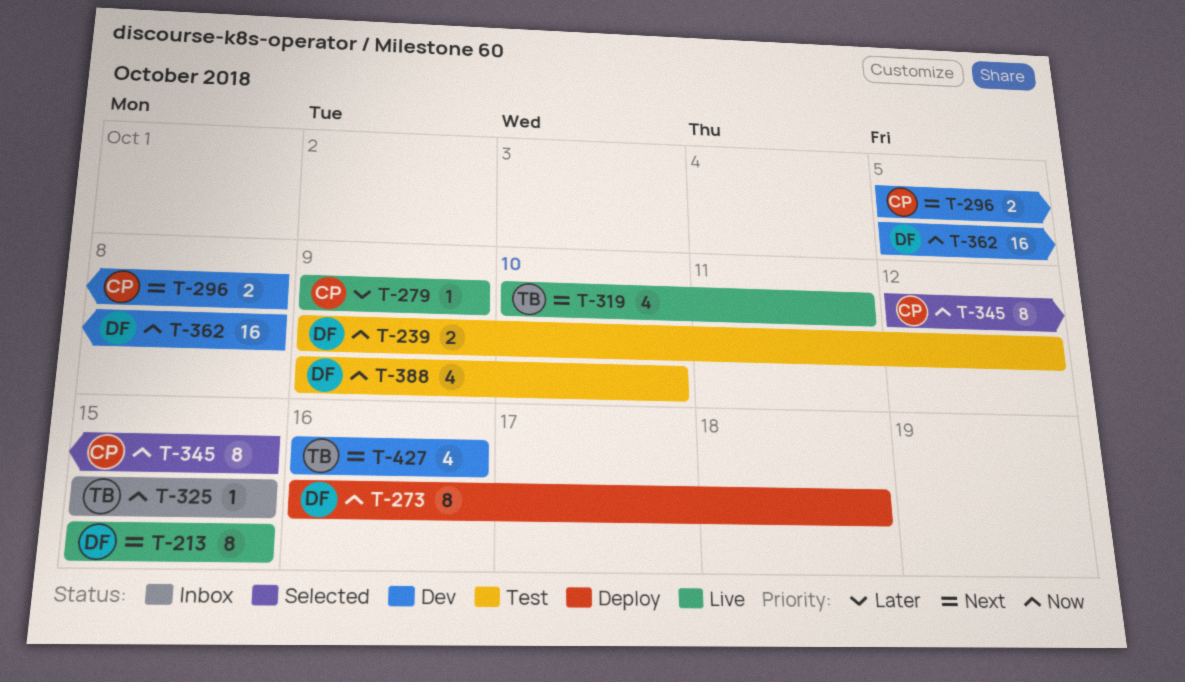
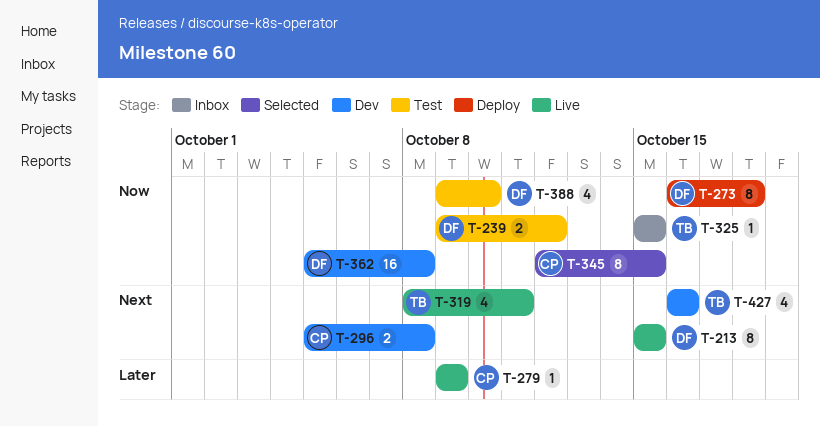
T-319, start: Oct 10 -> Oct 8

